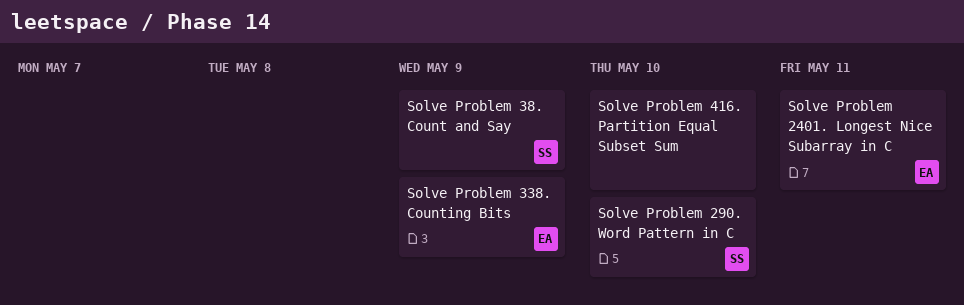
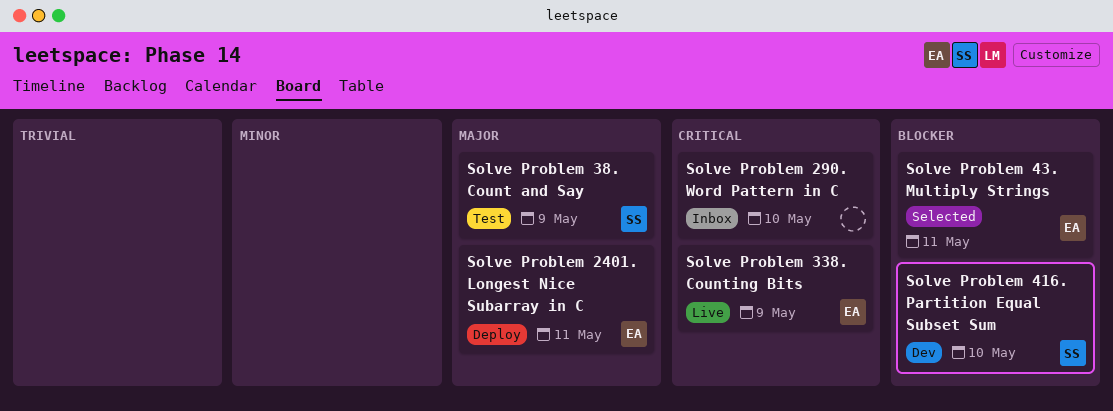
Solve Problem 290. Word Pattern in C, owner: SS -> none
Solve Problem 416. Partition Equal Subset Sum, owner: none -> SS
Solve Problem 43. Multiply Strings: none -> present

